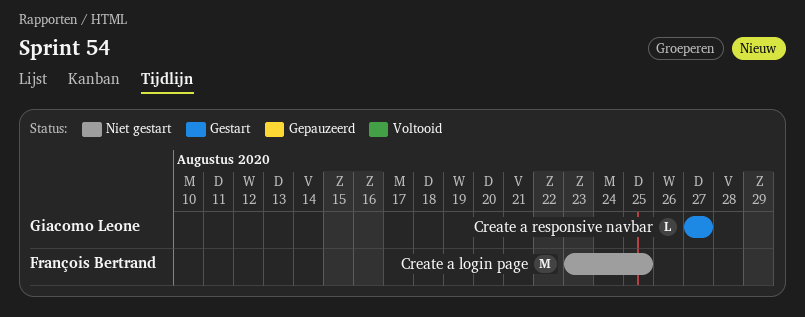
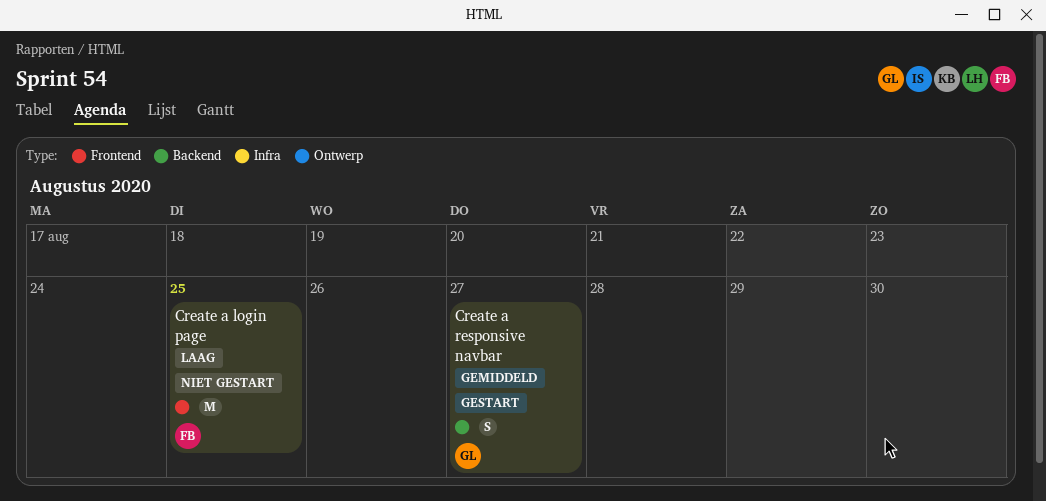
Create a responsive navbar, estimate: L -> S

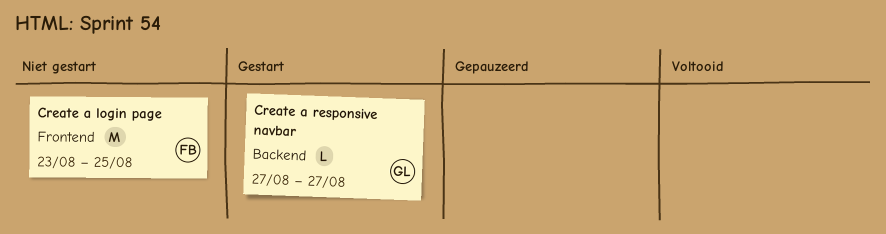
Create a responsive navbar, estimate: S -> L

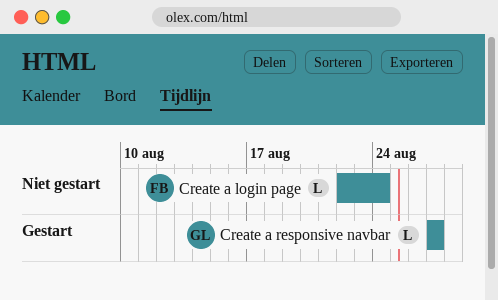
Create a login page, estimate: M -> L
Create a login page, start: Aug 23 -> Aug 22
Create a login page, due: Aug 25 -> Aug 24

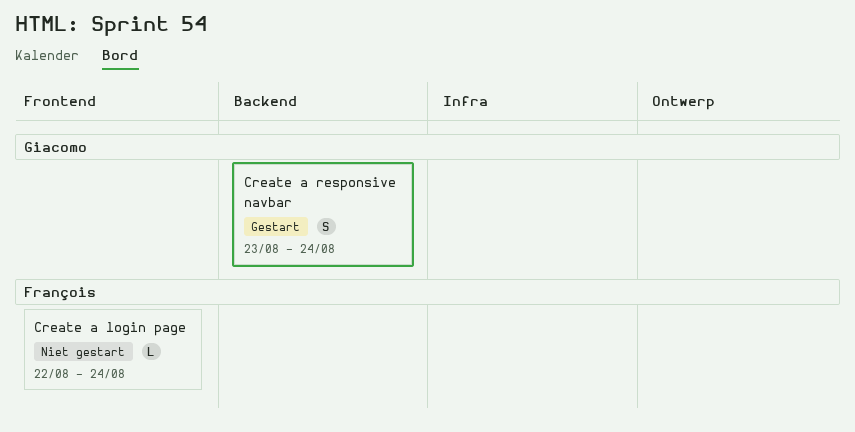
Create a responsive navbar, estimate: L -> S
Create a responsive navbar, start: Aug 27 -> Aug 23
Create a responsive navbar, due: Aug 27 -> Aug 24

